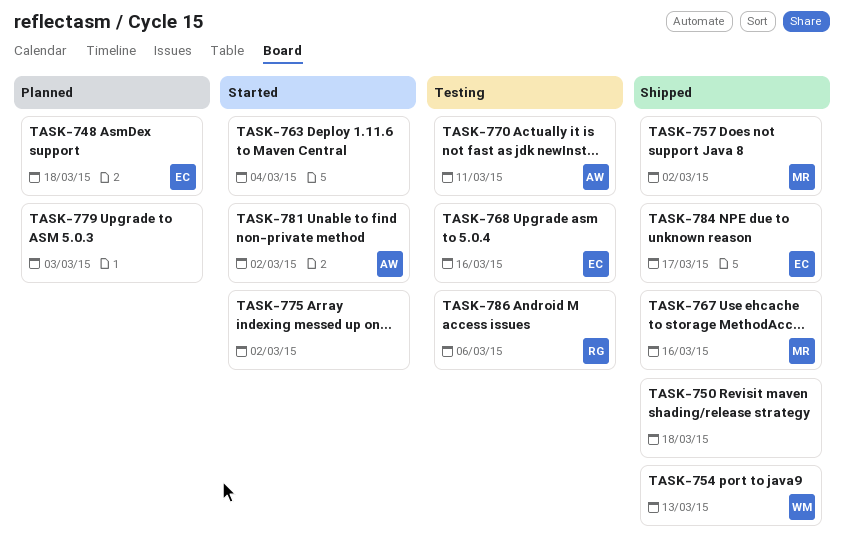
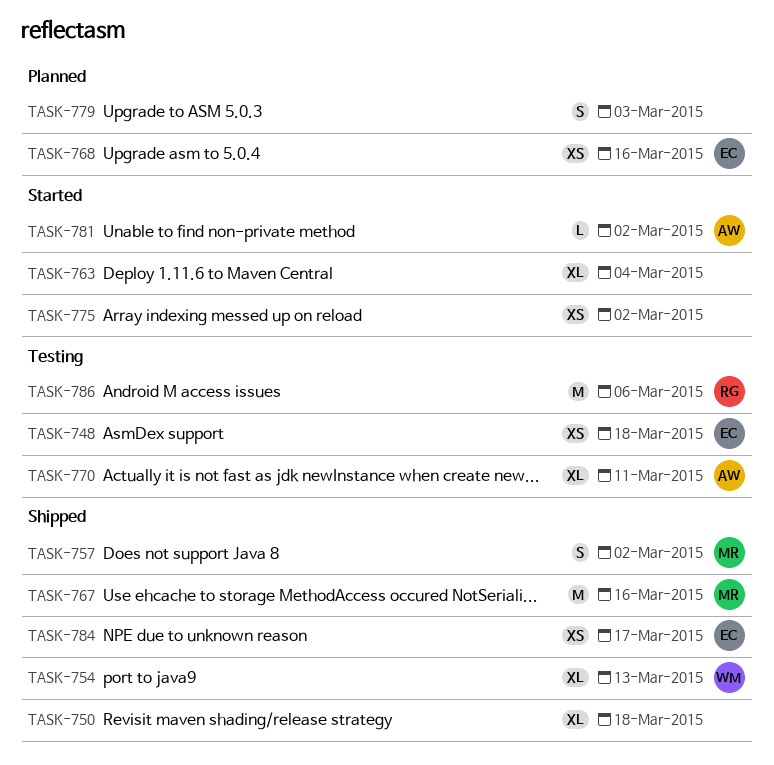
TASK-748, status: Planned -> Testing
TASK-768, status: Testing -> Planned

